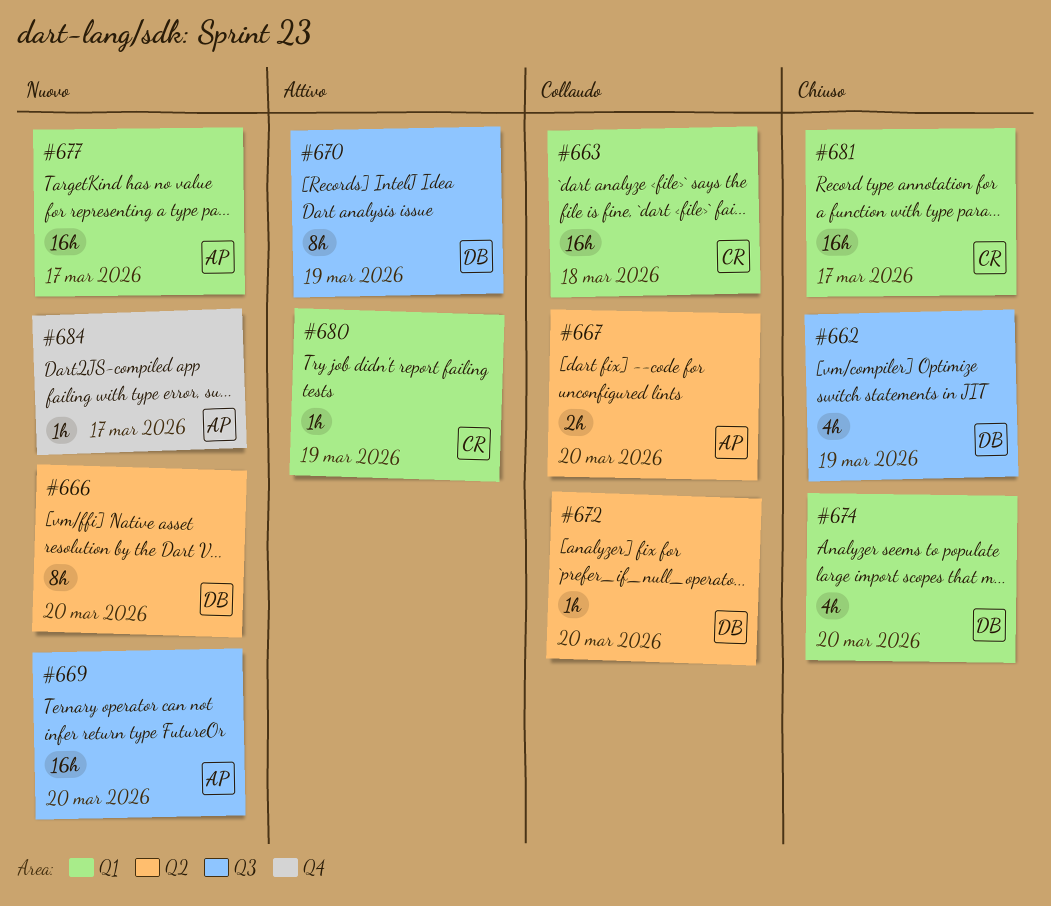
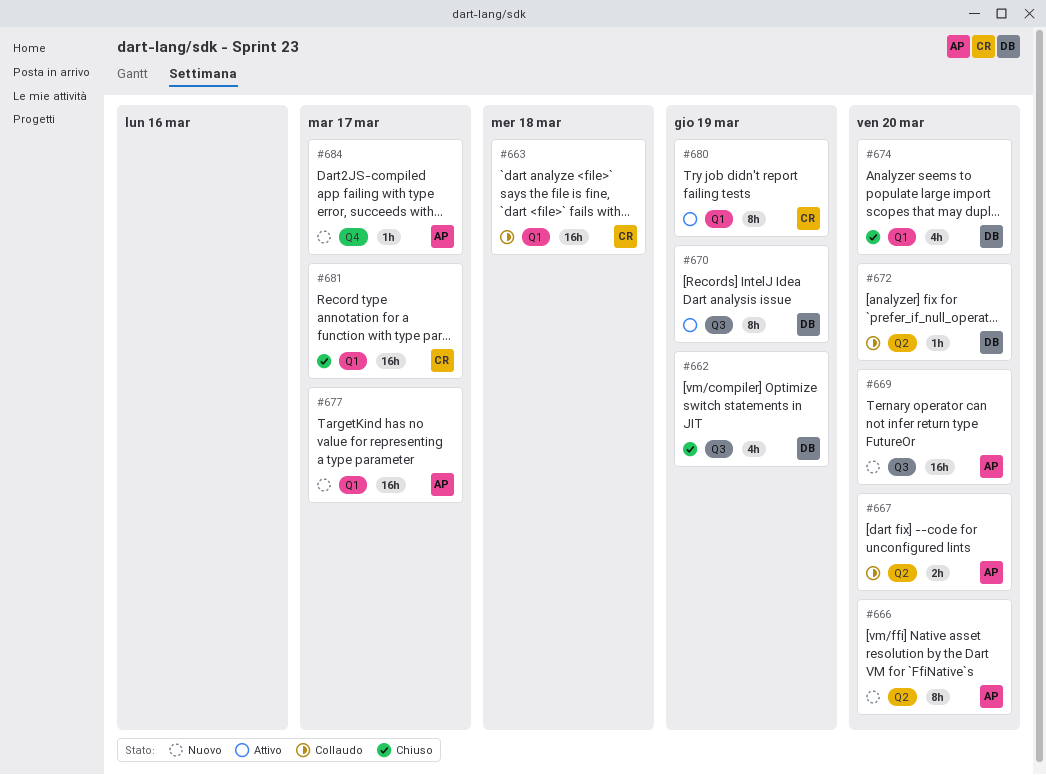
#666, owner: DB -> AP
#680, estimate: 1h -> 8h

